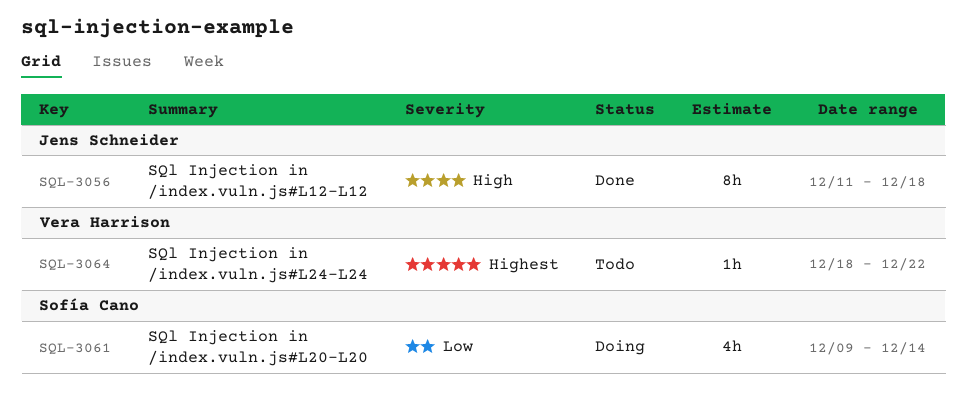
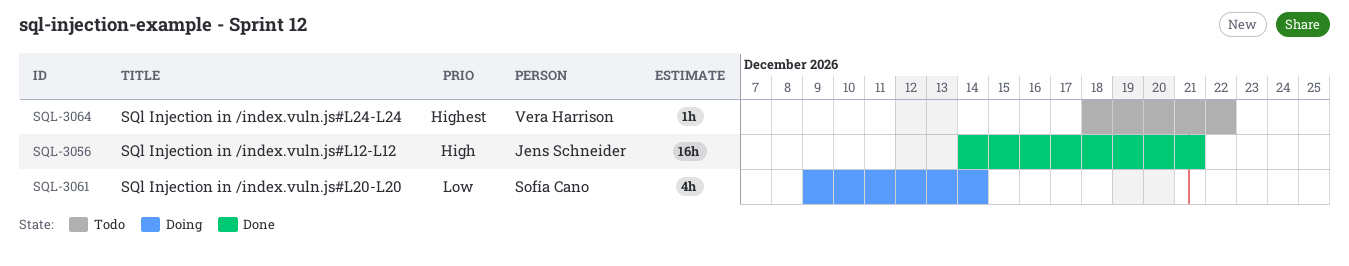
SQL-3056, estimate: 8h -> 16h
SQL-3056, start: Dec 11 -> Dec 14
SQL-3056, due: Dec 18 -> Dec 21

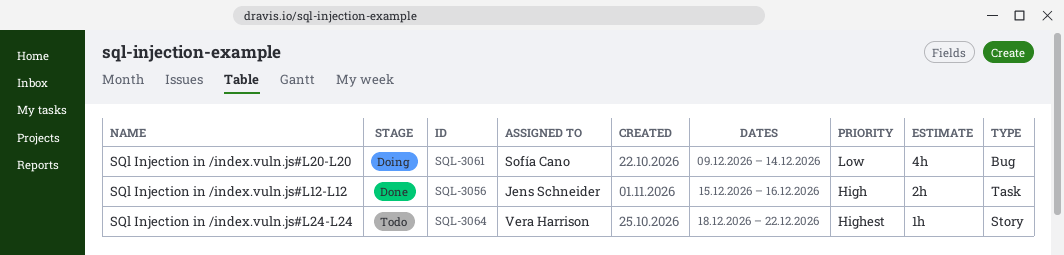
SQL-3056, estimate: 16h -> 2h
SQL-3056, start: Dec 14 -> Dec 15
SQL-3056, due: Dec 21 -> Dec 16

